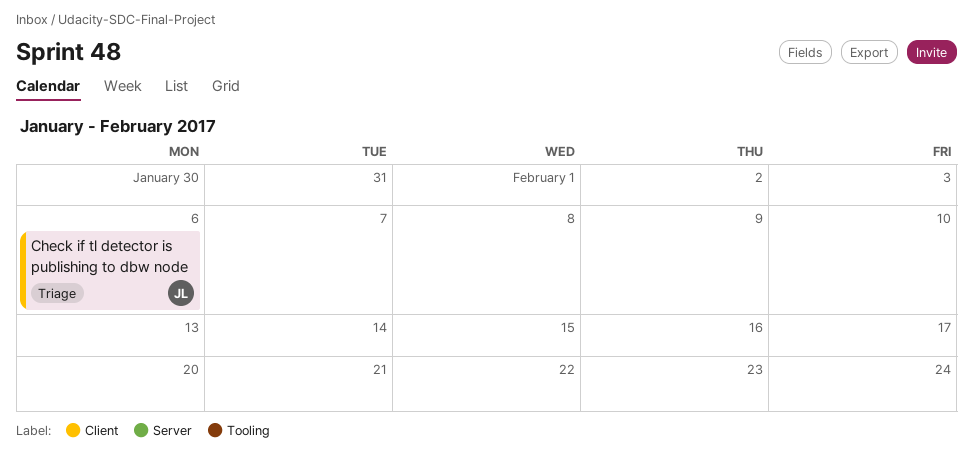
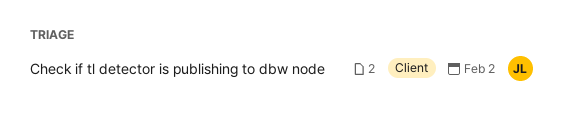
Check if tl detector is publishing to dbw node, due: Feb 6 -> Feb 2

